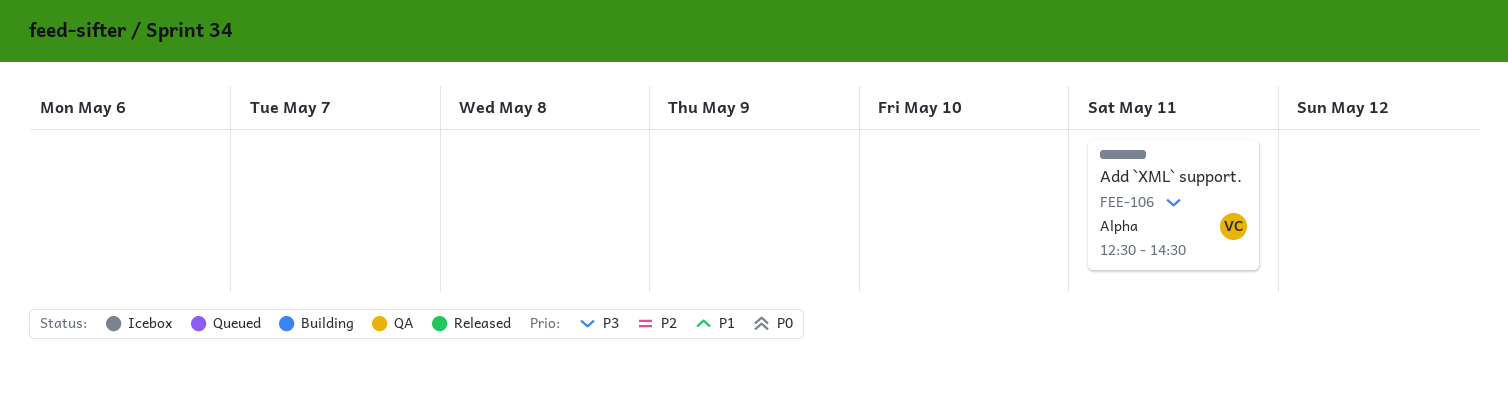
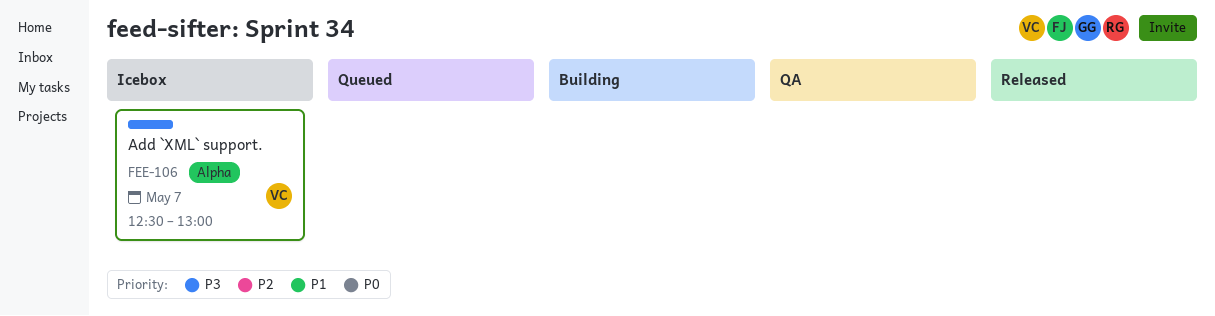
FEE-106, day: May 11 -> May 7
FEE-106, ends: 14:30 -> 13:00

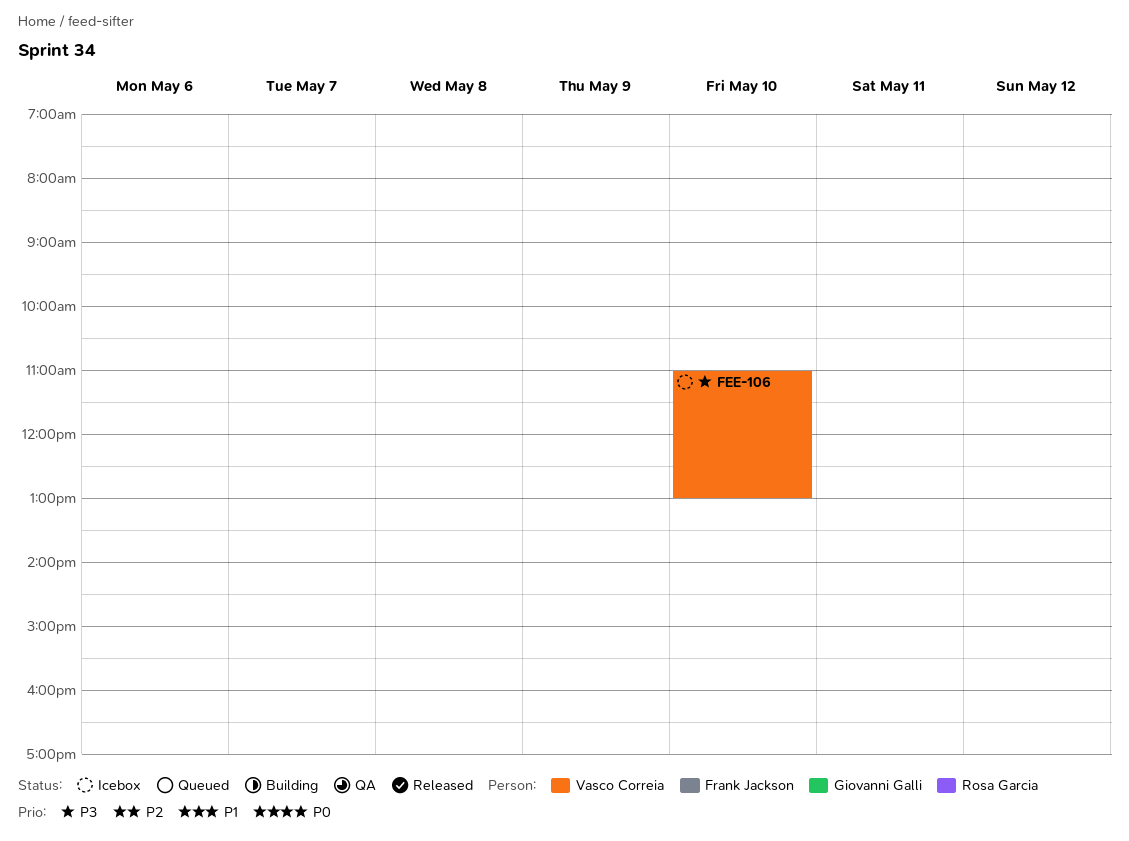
FEE-106, day: May 7 -> May 10
FEE-106, begins: 12:30 -> 11:00

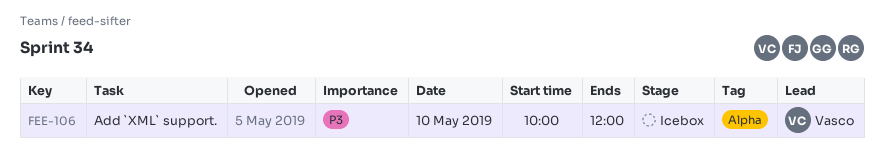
FEE-106, begins: 11:00 -> 10:00
FEE-106, ends: 13:00 -> 12:00

